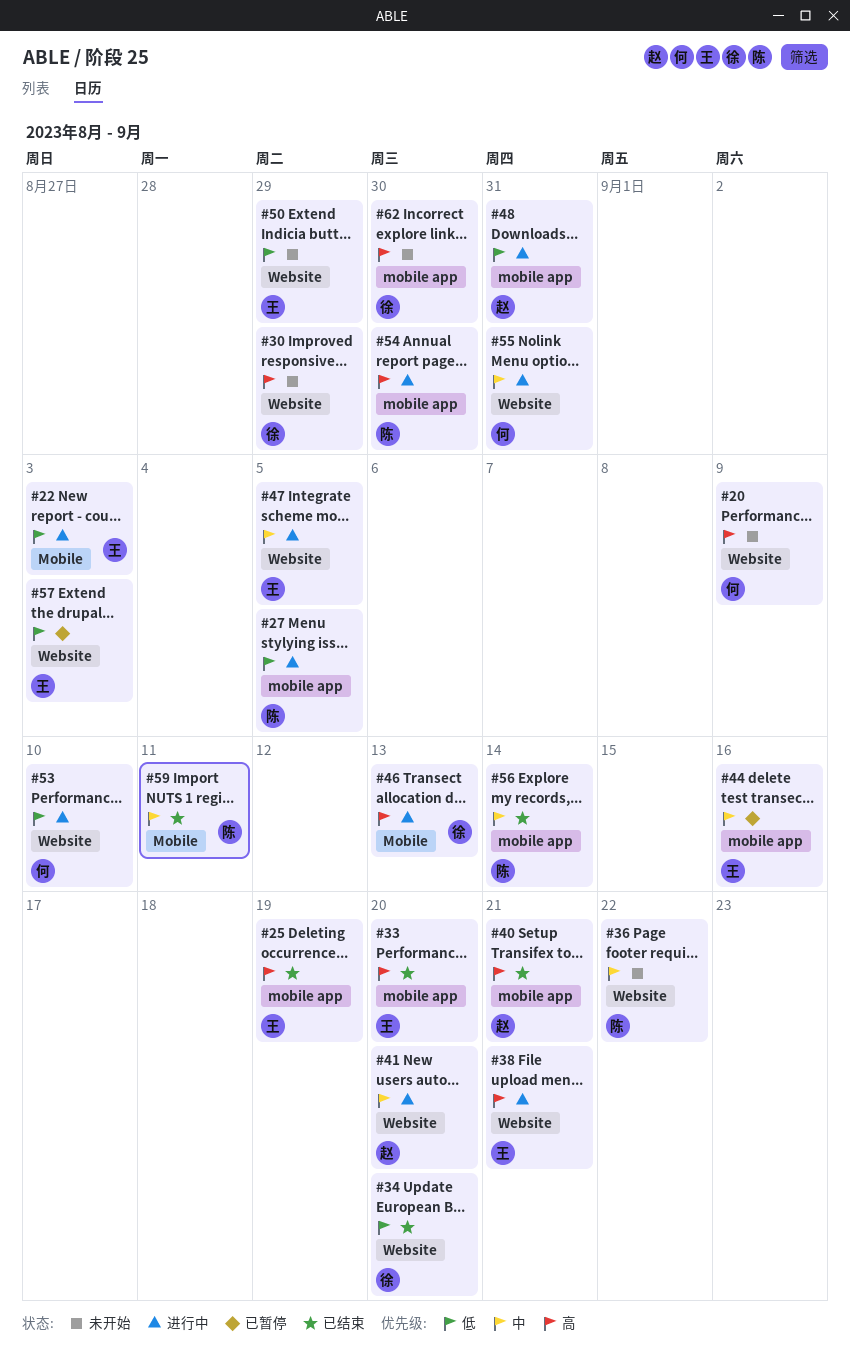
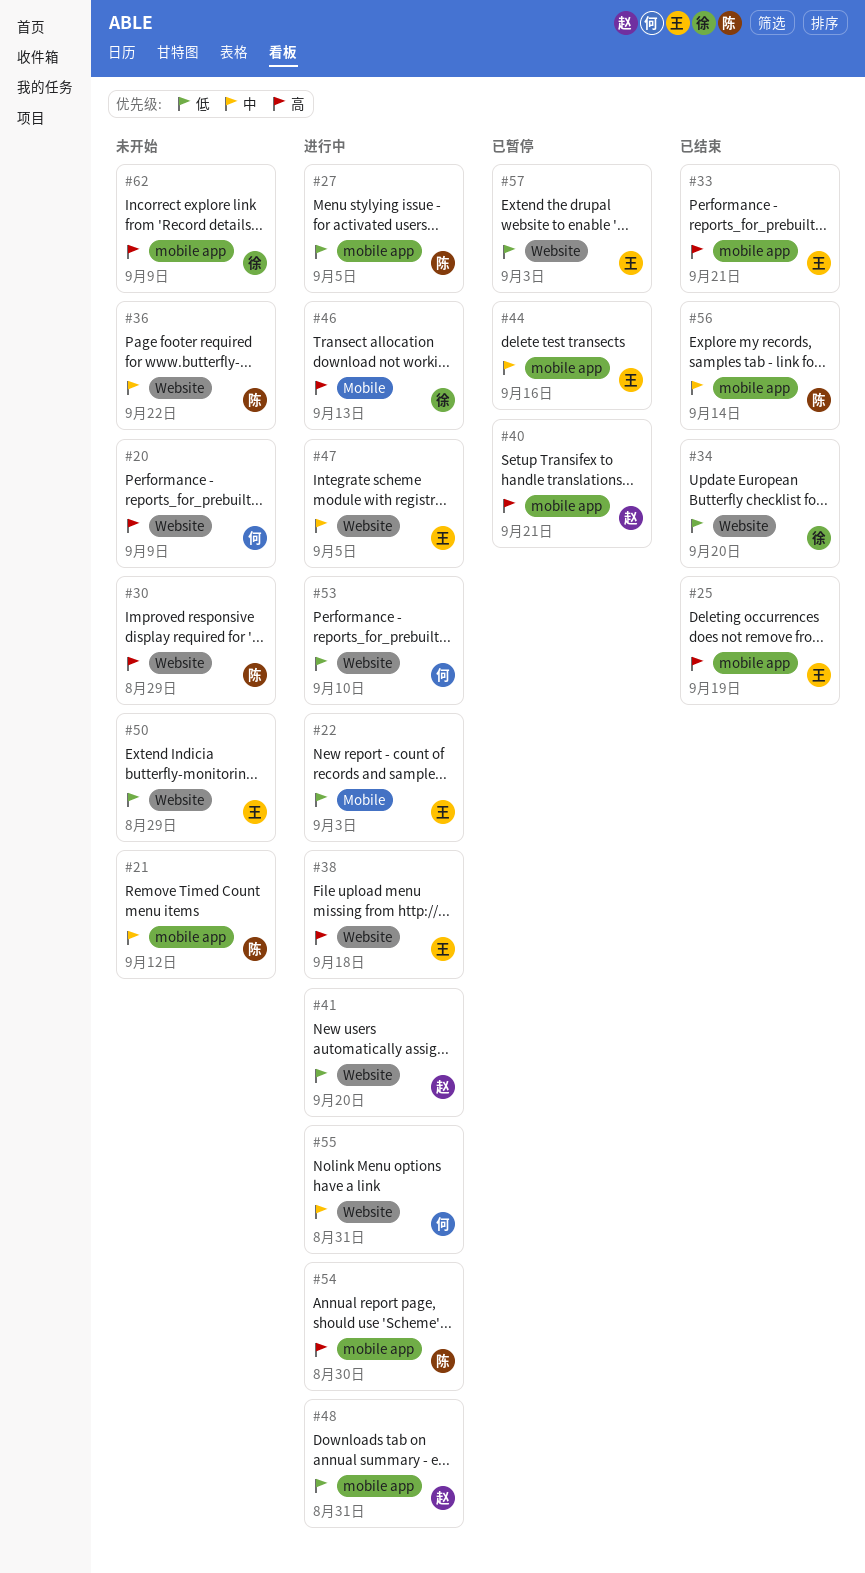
#21: none -> present
#30, owner: 徐 -> 陈
#33, due: Sep 20 -> Sep 21
#38, due: Sep 21 -> Sep 18
#40, status: 已结束 -> 已暂停
#41, priority: 中 -> 低
#59: present -> none
#62, due: Aug 30 -> Sep 9

